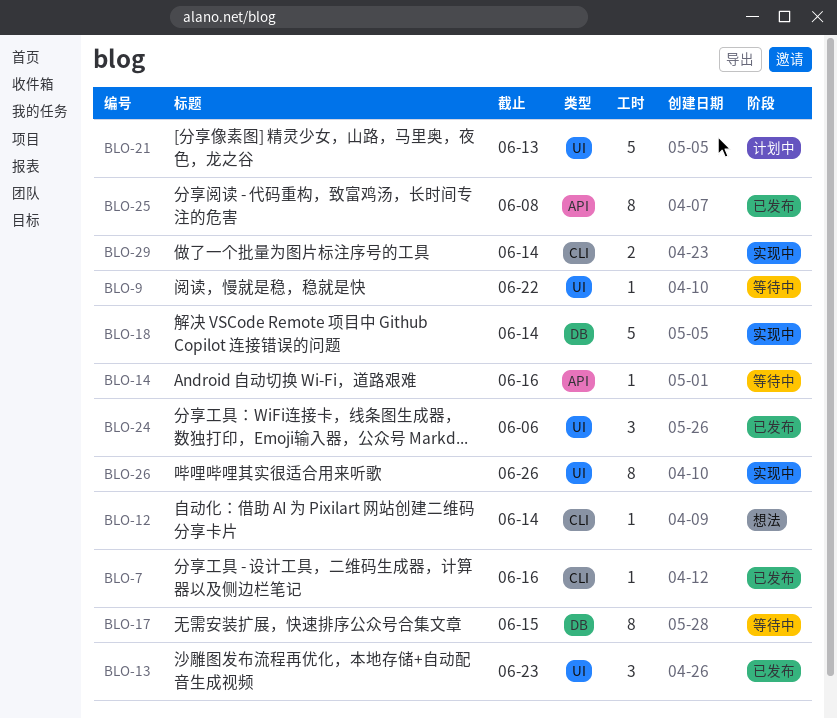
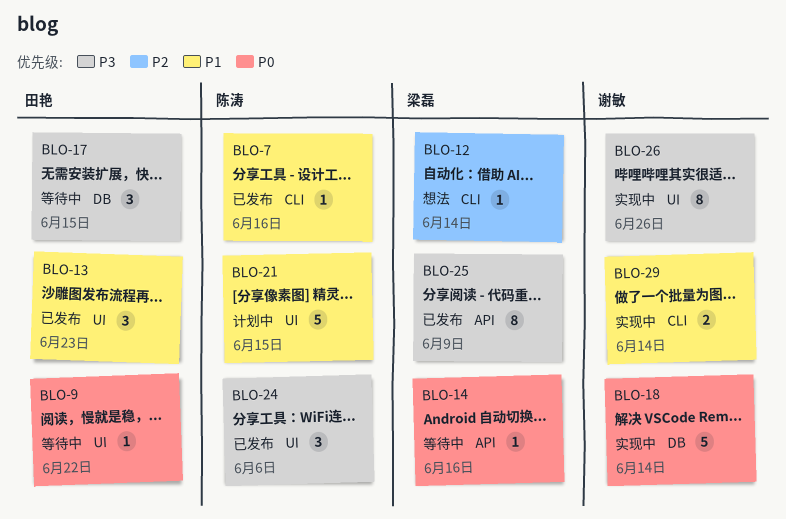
BLO-17, estimate: 8 -> 3
BLO-21, due: Jun 13 -> Jun 15
BLO-25, due: Jun 8 -> Jun 9

